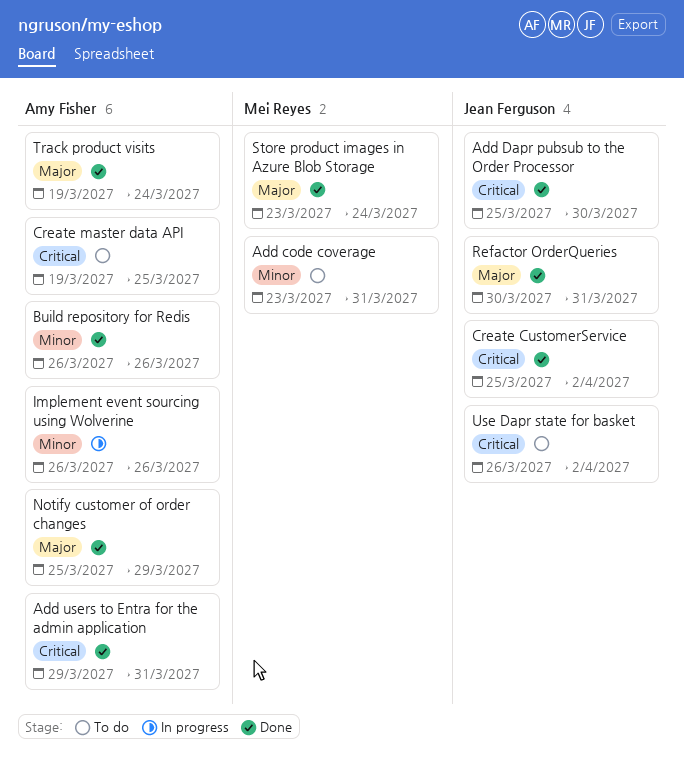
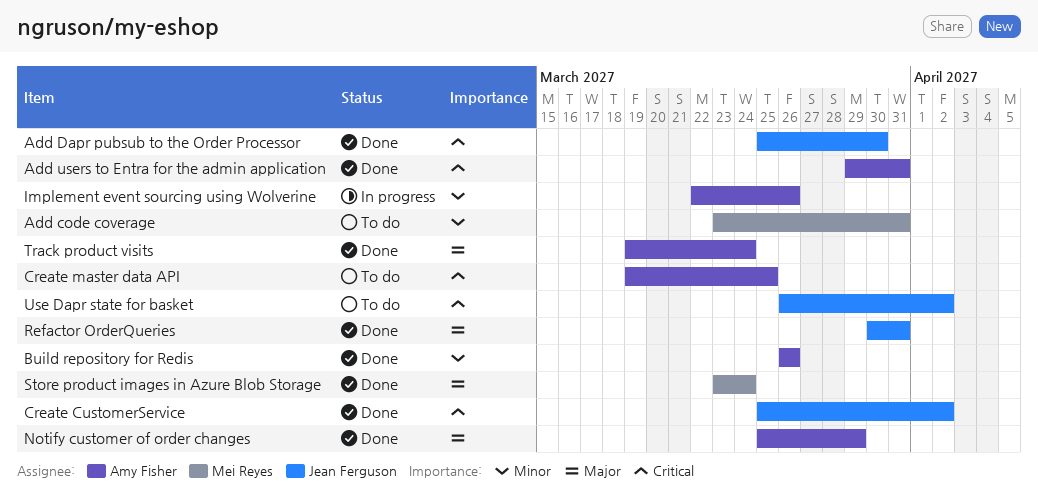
Implement event sourcing using Wolverine, start: Mar 26 -> Mar 22

